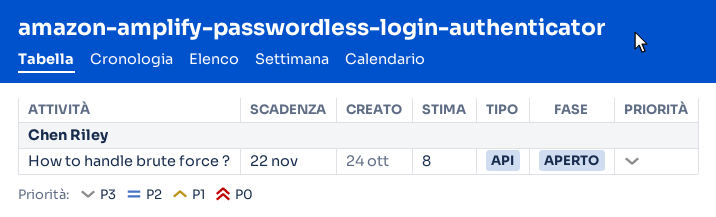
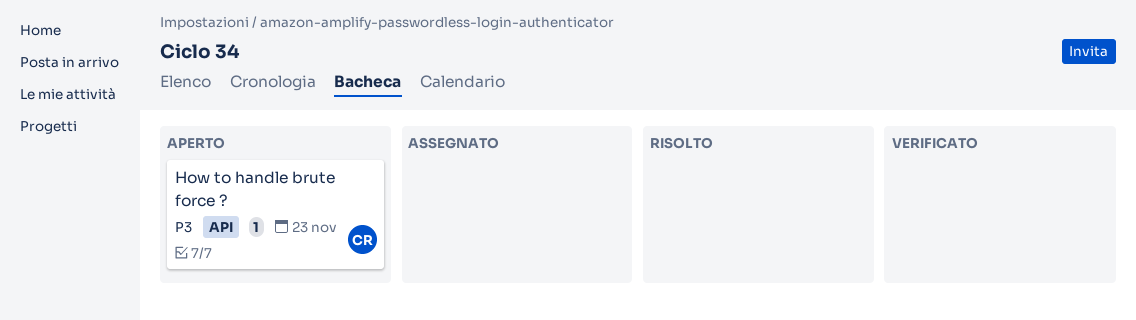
How to handle brute force ?, estimate: 8 -> 1
How to handle brute force ?, due: Nov 22 -> Nov 23

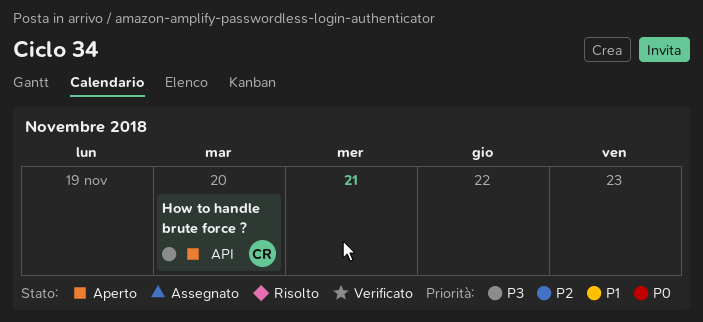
How to handle brute force ?, due: Nov 23 -> Nov 20

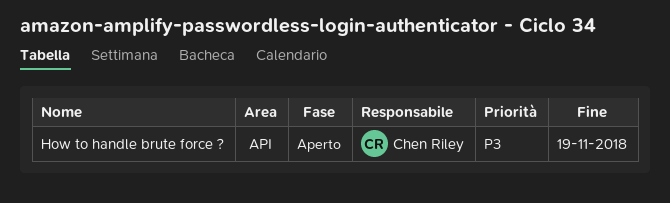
How to handle brute force ?, due: Nov 20 -> Nov 19

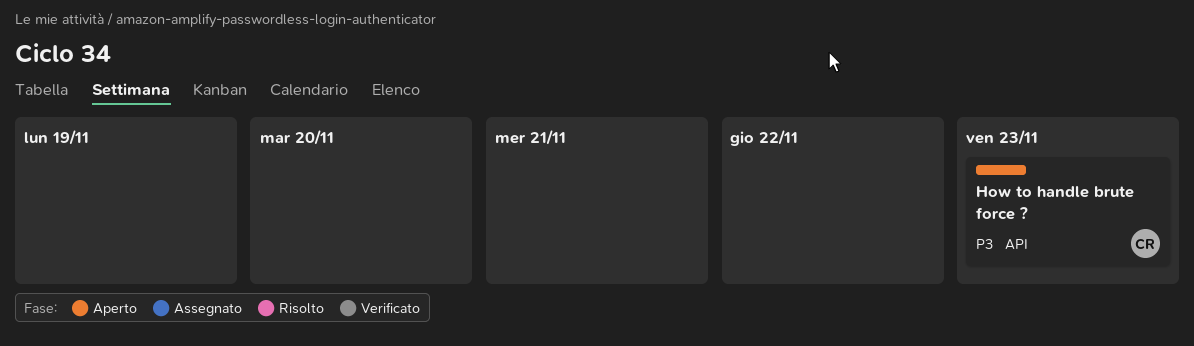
How to handle brute force ?, due: Nov 19 -> Nov 23

